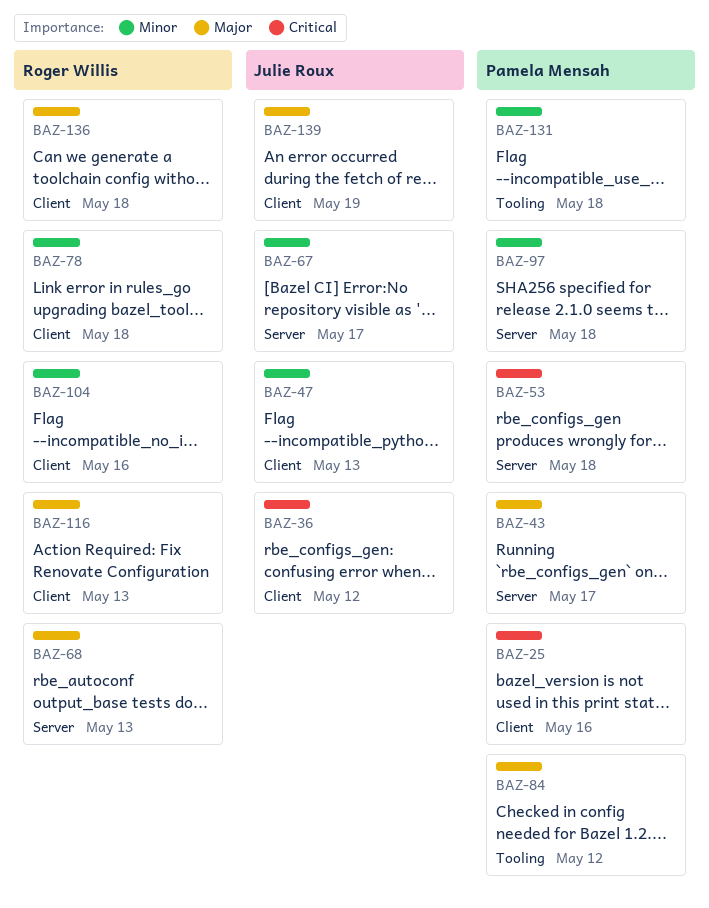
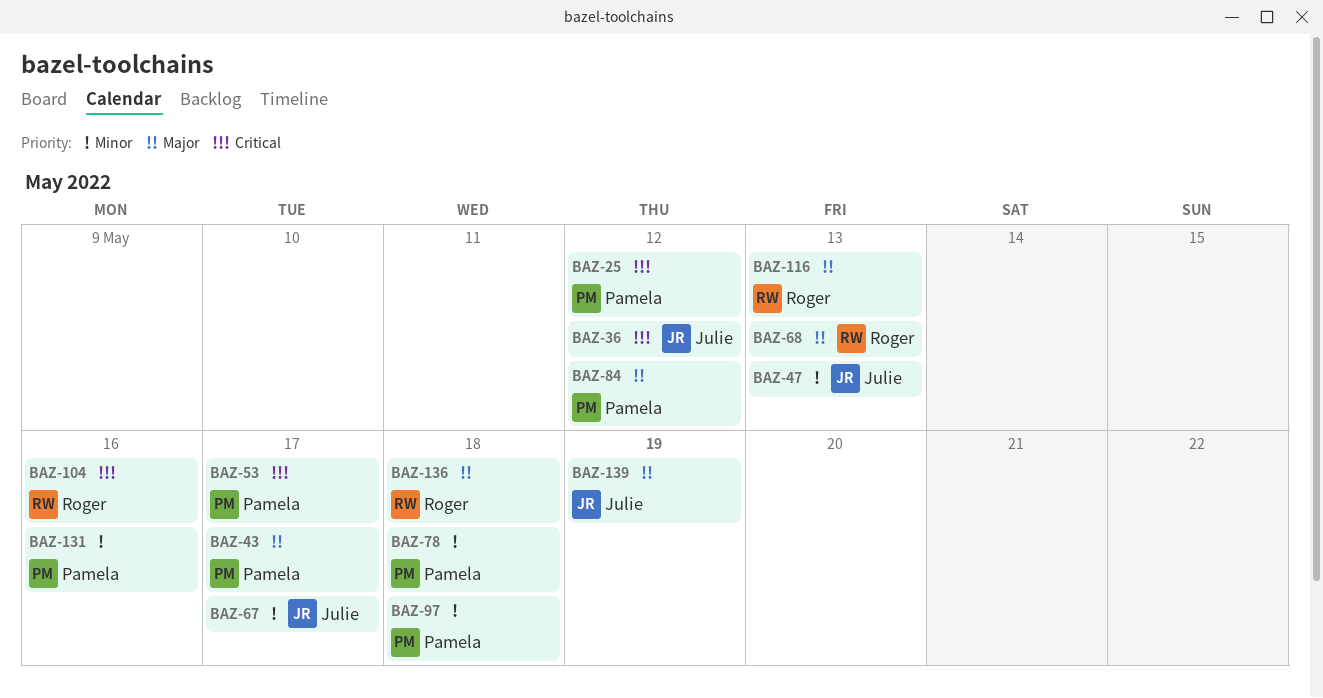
BAZ-25, due: May 16 -> May 12
BAZ-53, due: May 18 -> May 17
BAZ-78, owner: Roger Willis -> Pamela Mensah
BAZ-104, priority: Minor -> Critical
BAZ-131, due: May 18 -> May 16

